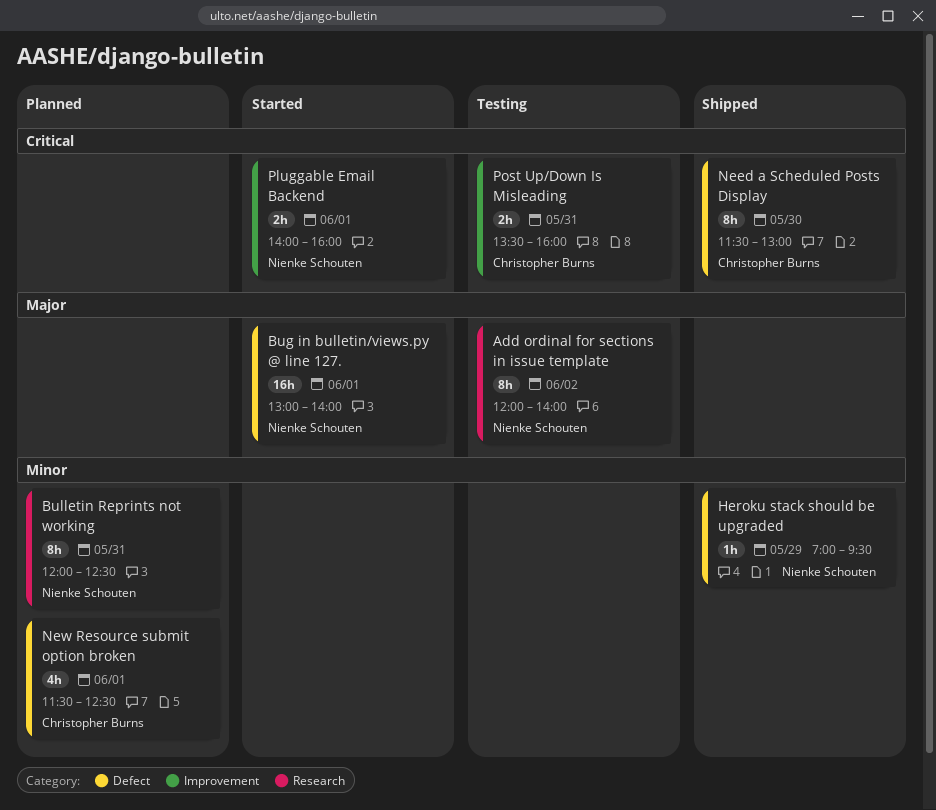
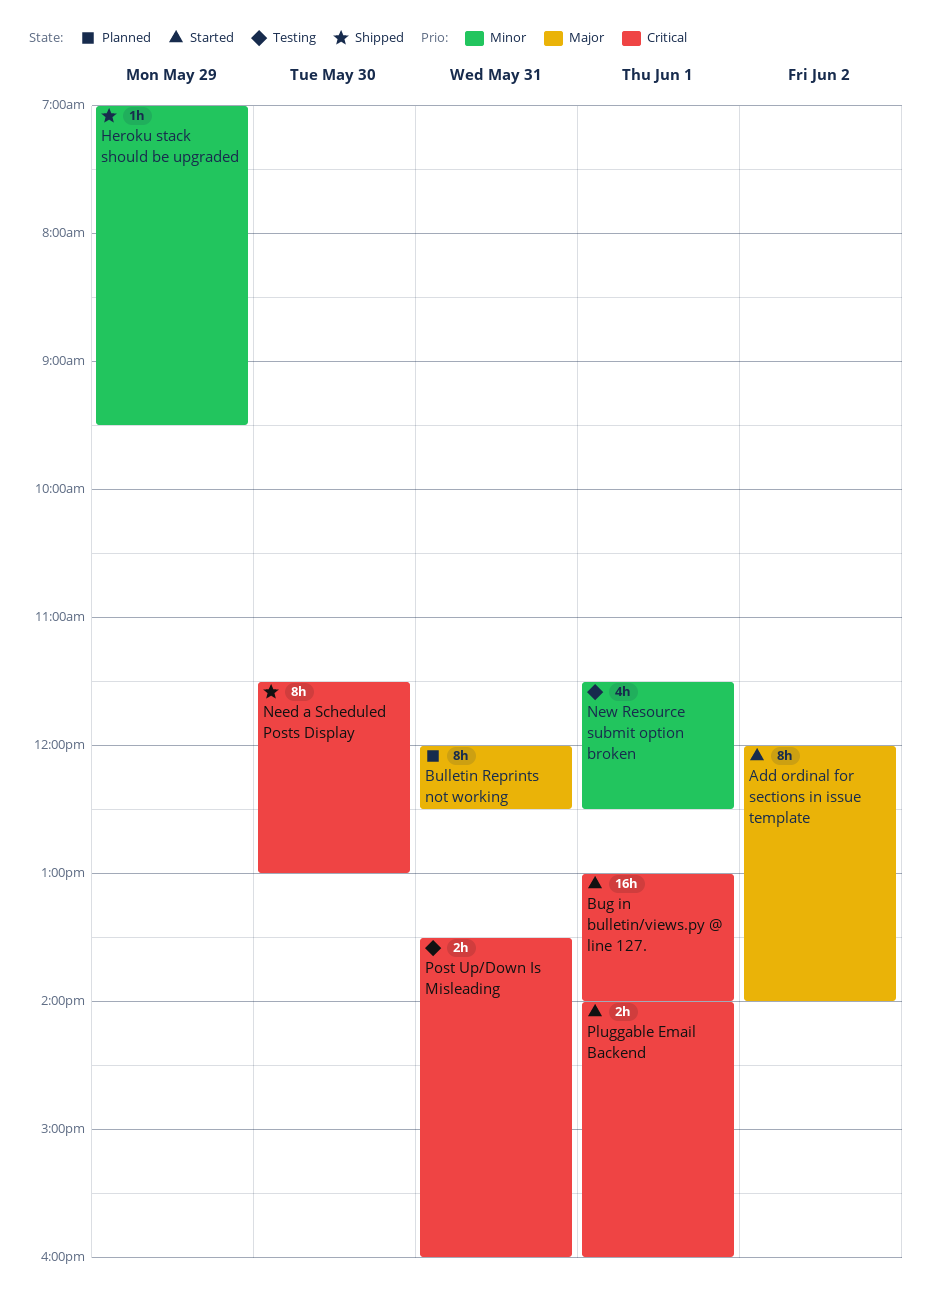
Add ordinal for sections in issue template, status: Testing -> Started
Bug in bulletin/views.py @ line 127., priority: Major -> Critical
Bulletin Reprints not working, priority: Minor -> Major
New Resource submit option broken, status: Planned -> Testing

